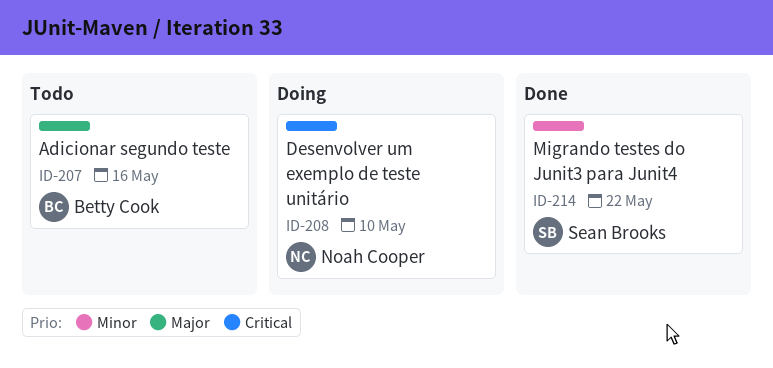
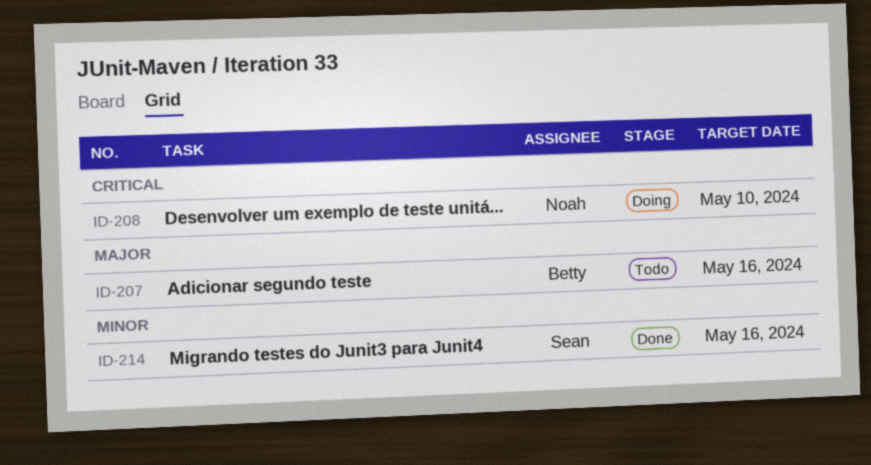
ID-214, due: May 22 -> May 16

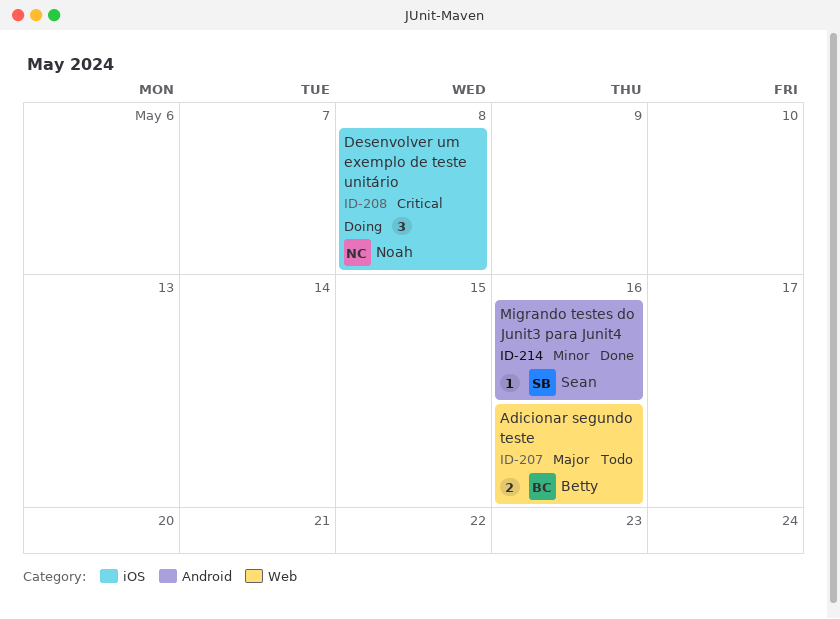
ID-208, due: May 10 -> May 8

